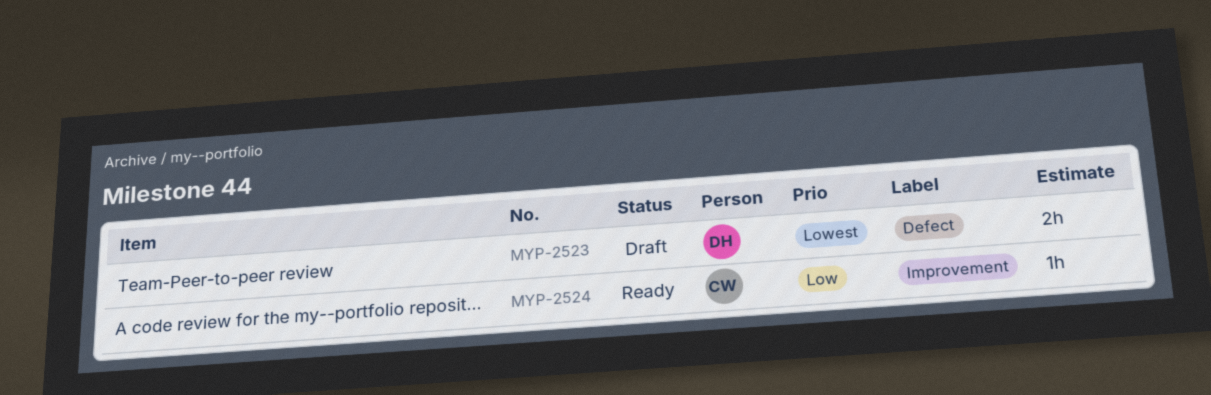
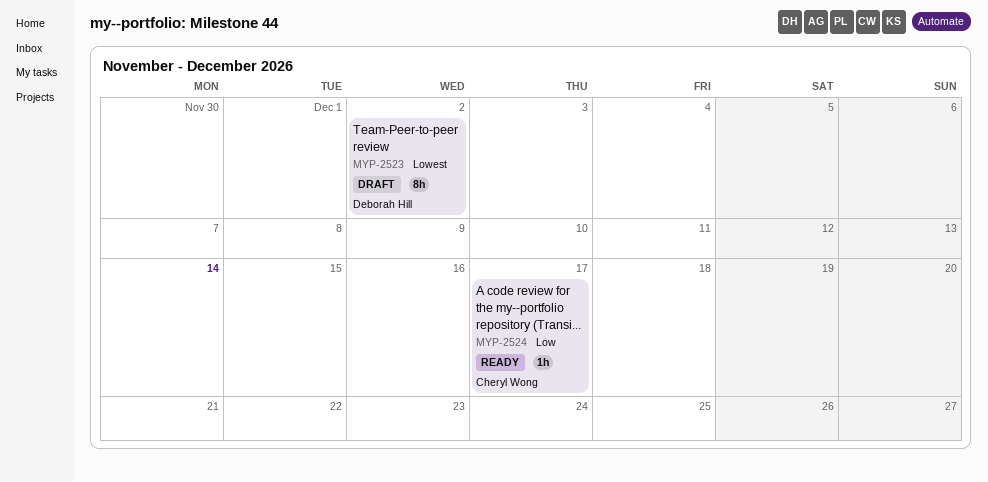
MYP-2523, estimate: 2h -> 8h

